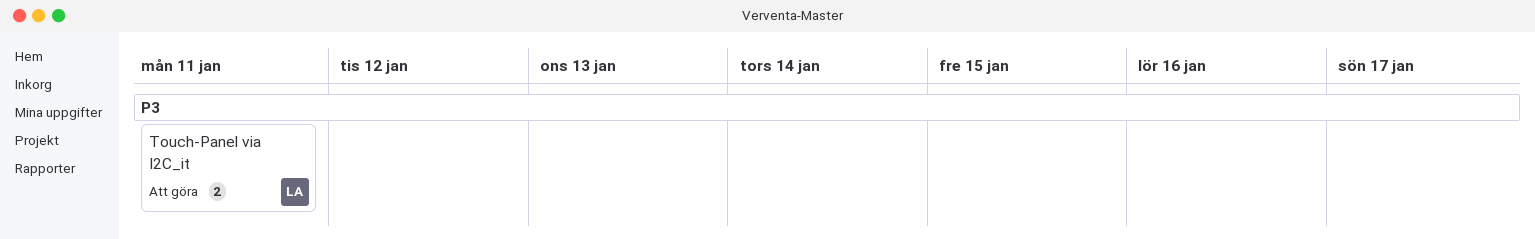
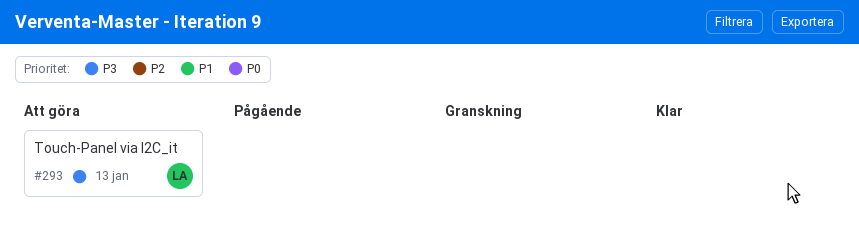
Touch-Panel via I2C_it, due: Jan 11 -> Jan 13

